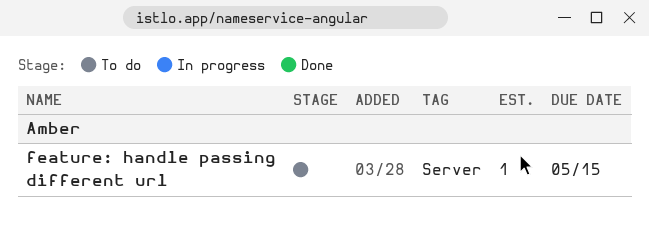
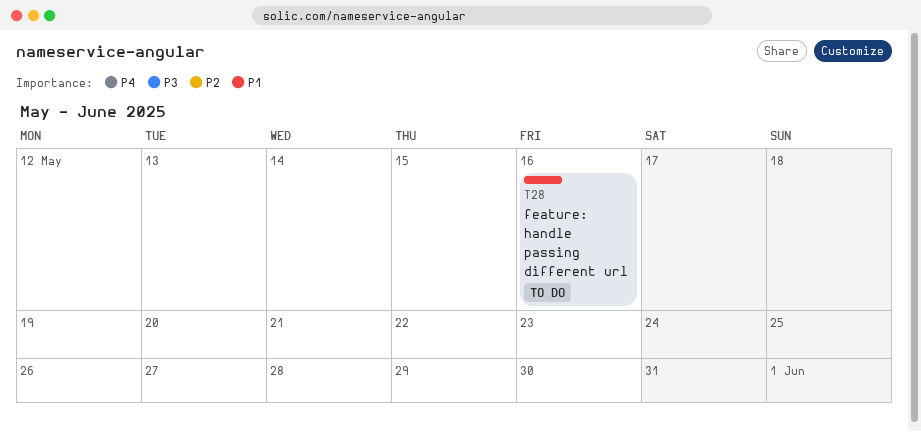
feature: handle passing different url, due: May 15 -> May 16

